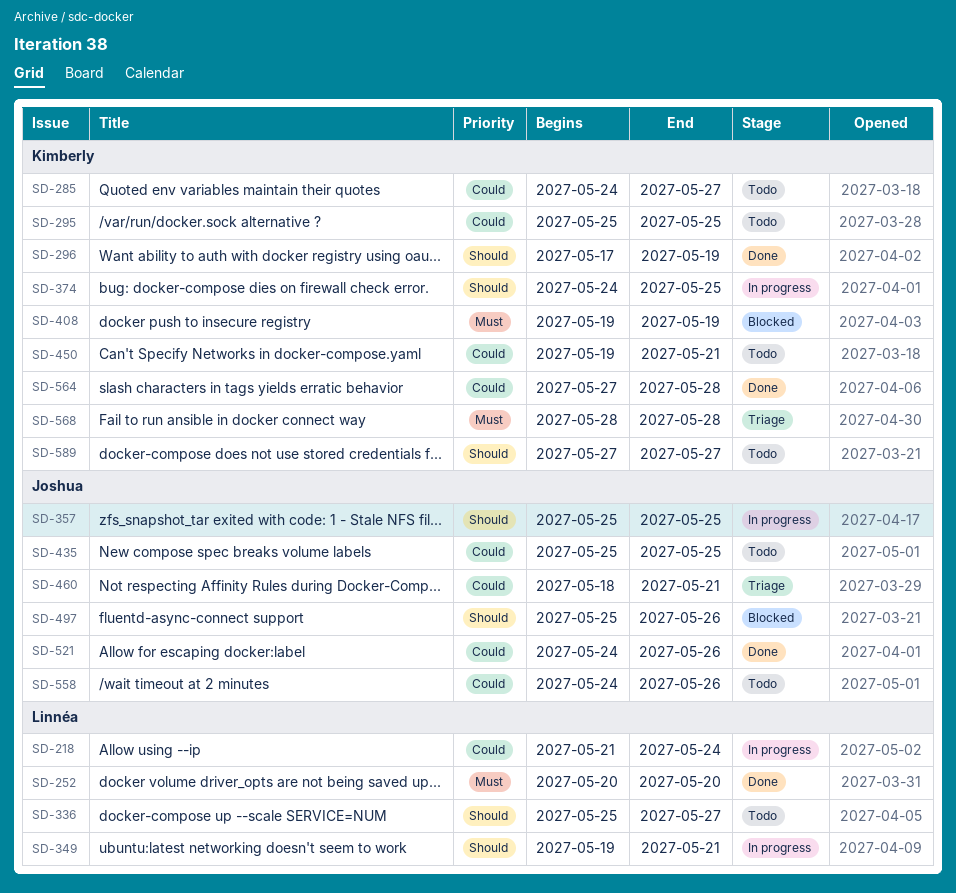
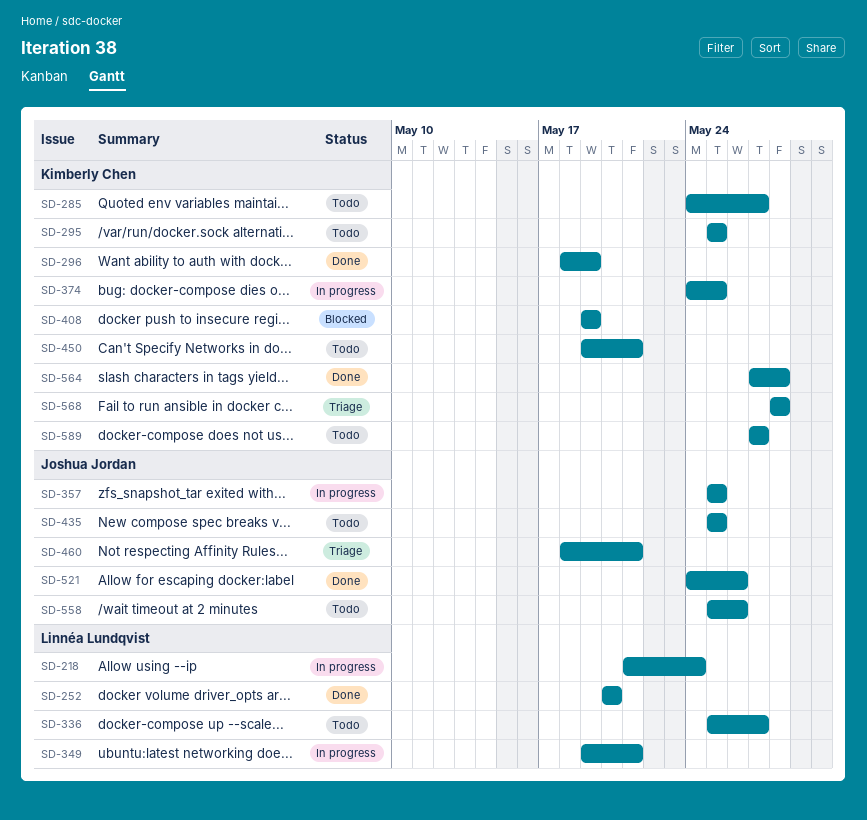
SD-296, start: May 17 -> May 18
SD-497: present -> none
SD-558, start: May 24 -> May 25

